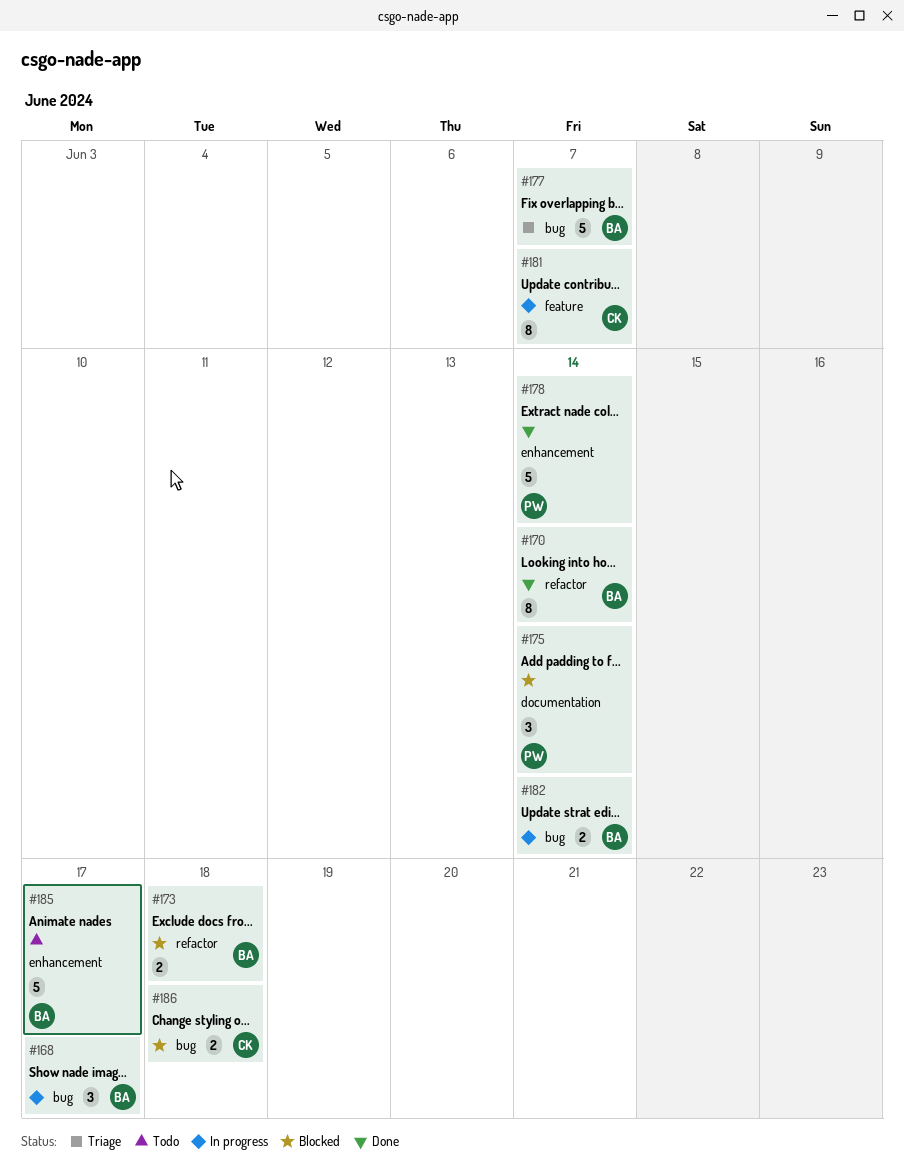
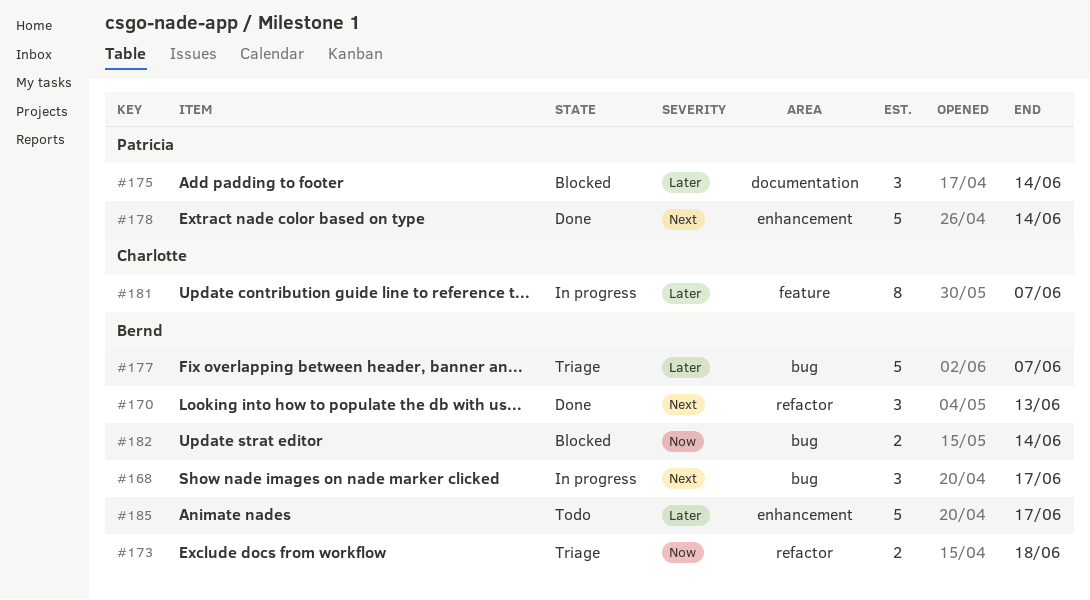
#170, estimate: 8 -> 3
#170, due: Jun 14 -> Jun 13
#173, status: Blocked -> Triage
#182, status: In progress -> Blocked
#186: present -> none

